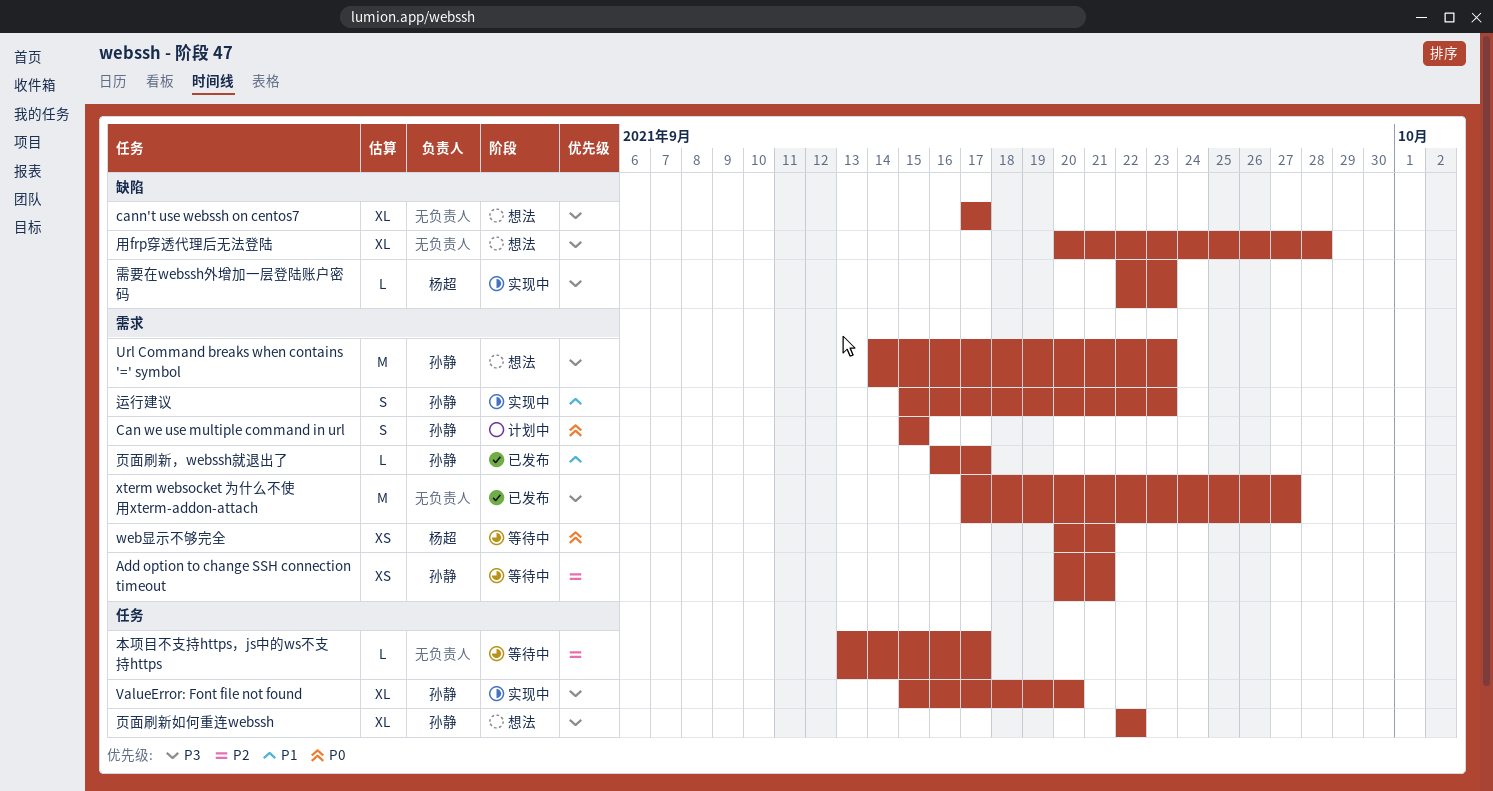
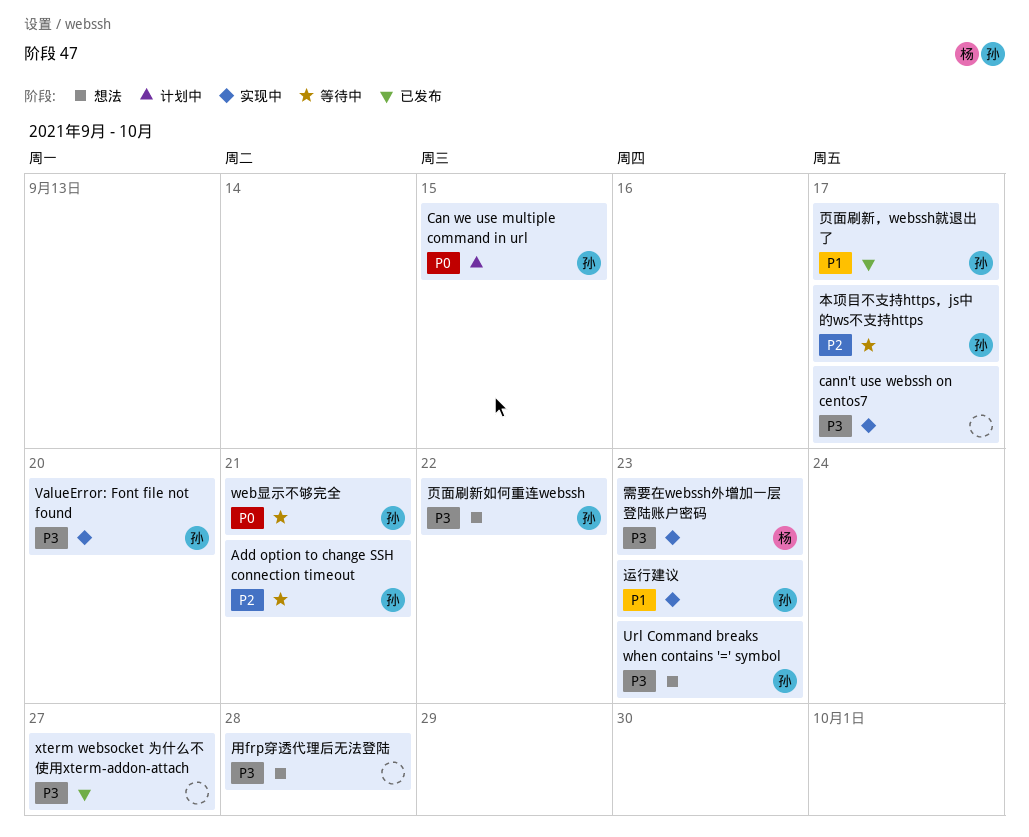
cann't use webssh on centos7, status: 想法 -> 实现中
web显示不够完全, owner: 杨超 -> 孙静
本项目不支持https，js中的ws不支持https, owner: none -> 孙静

